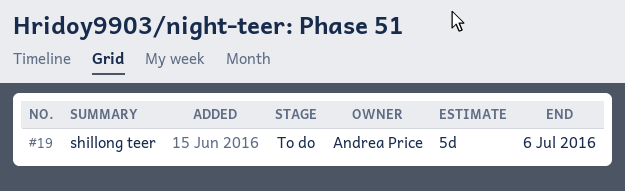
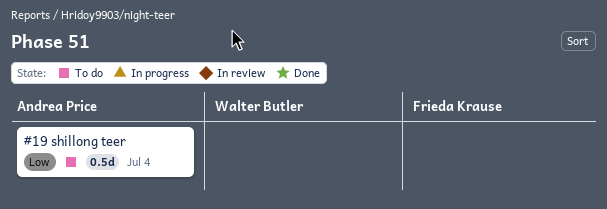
#19, estimate: 5d -> 0.5d
#19, due: Jul 6 -> Jul 4

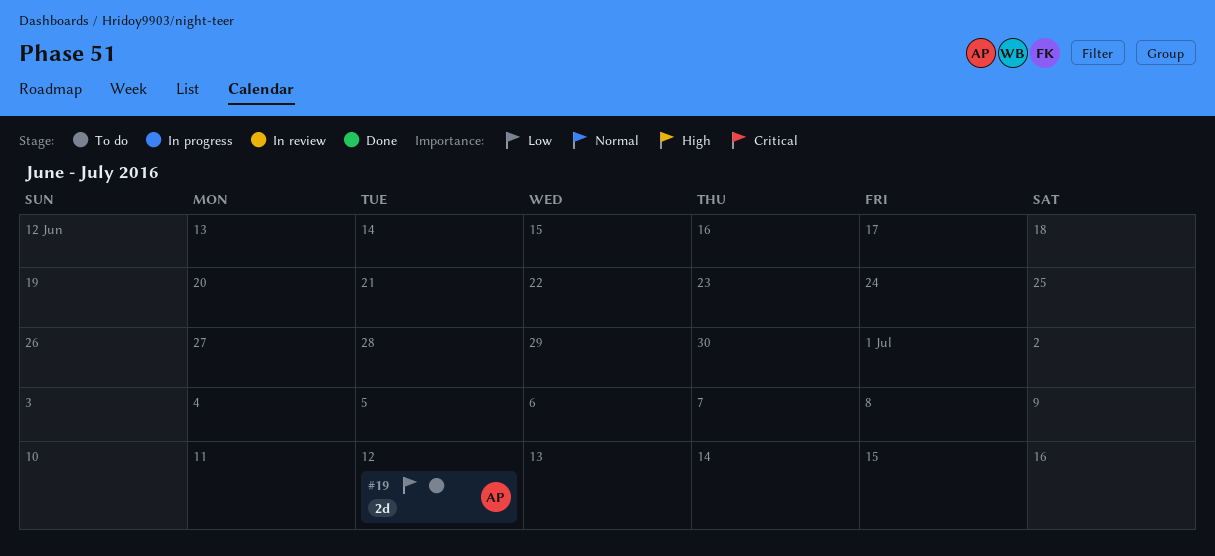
#19, estimate: 0.5d -> 2d
#19, due: Jul 4 -> Jul 12

